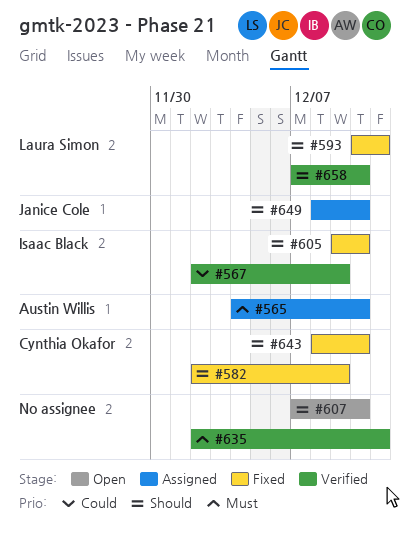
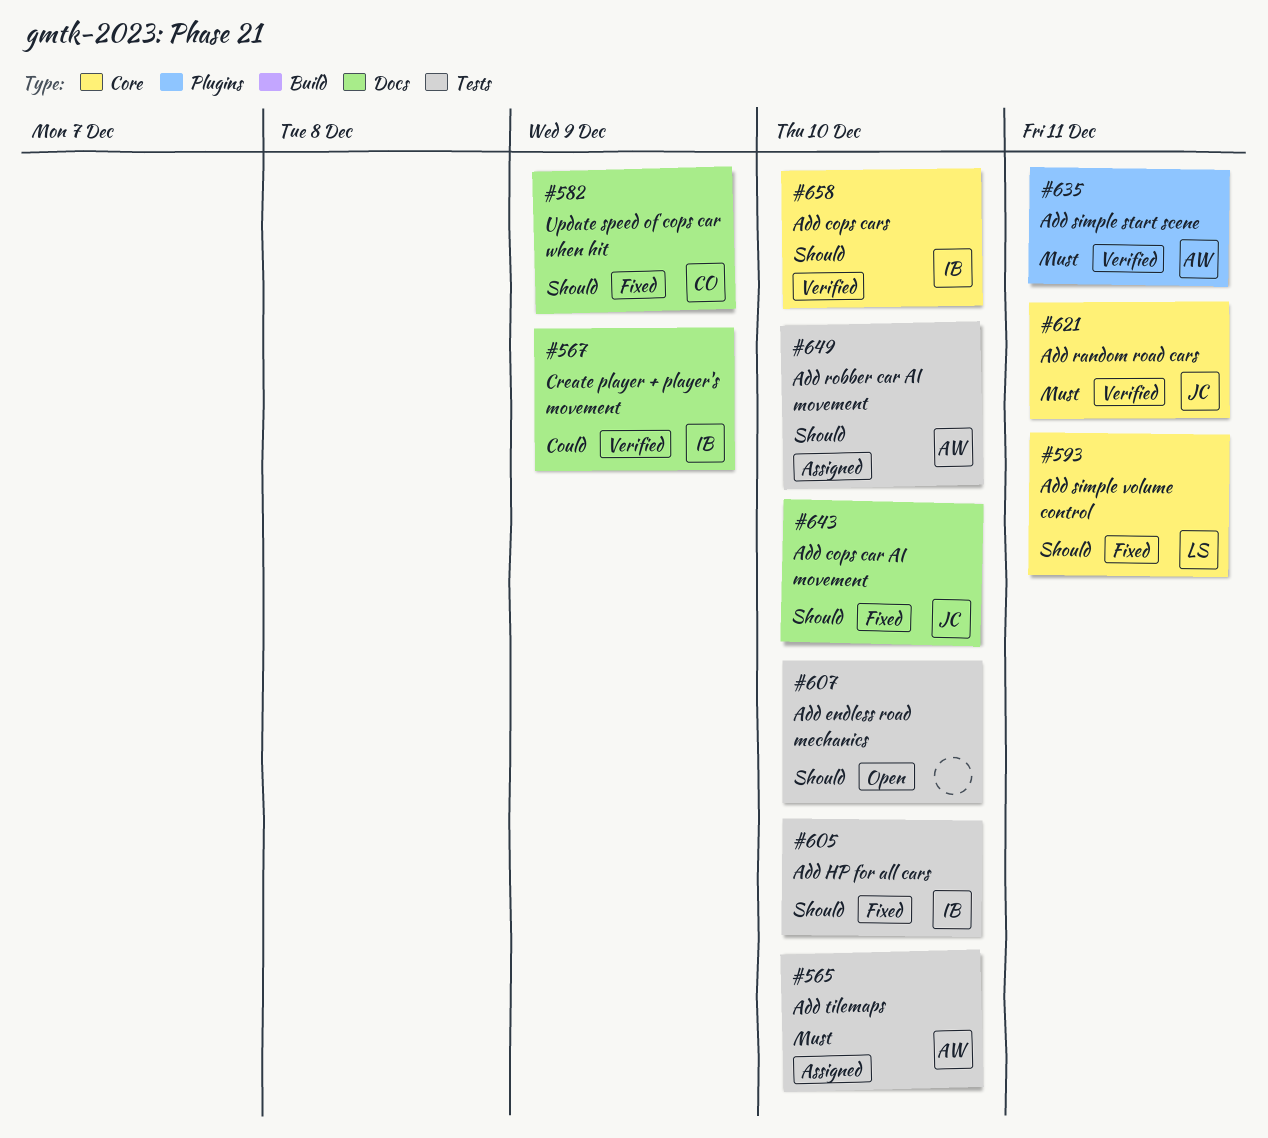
#621: none -> present
#635, owner: none -> Austin Willis
#643, owner: Cynthia Okafor -> Janice Cole
#649, owner: Janice Cole -> Austin Willis
#658, owner: Laura Simon -> Isaac Black

